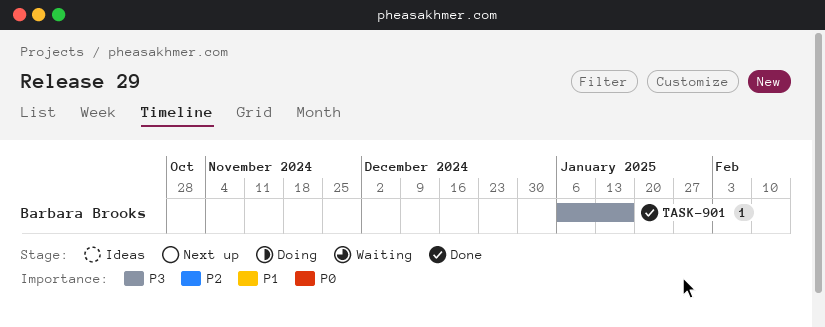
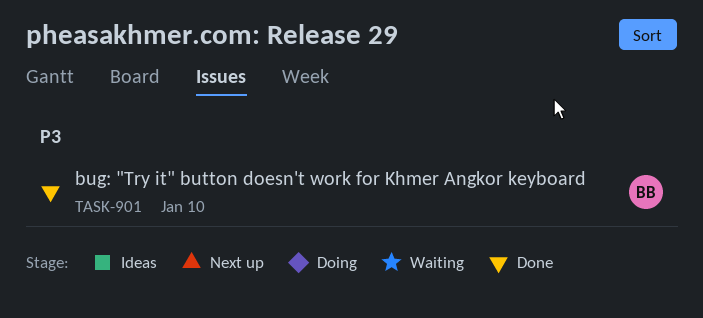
TASK-901, due: Jan 17 -> Jan 10

